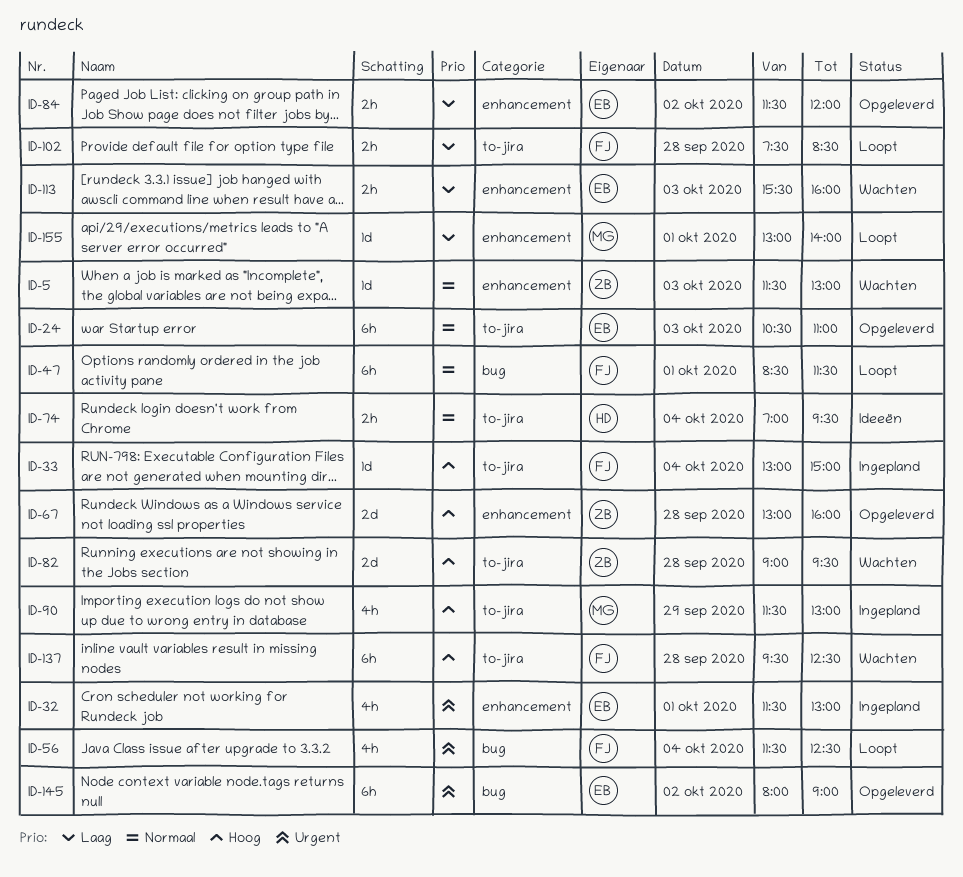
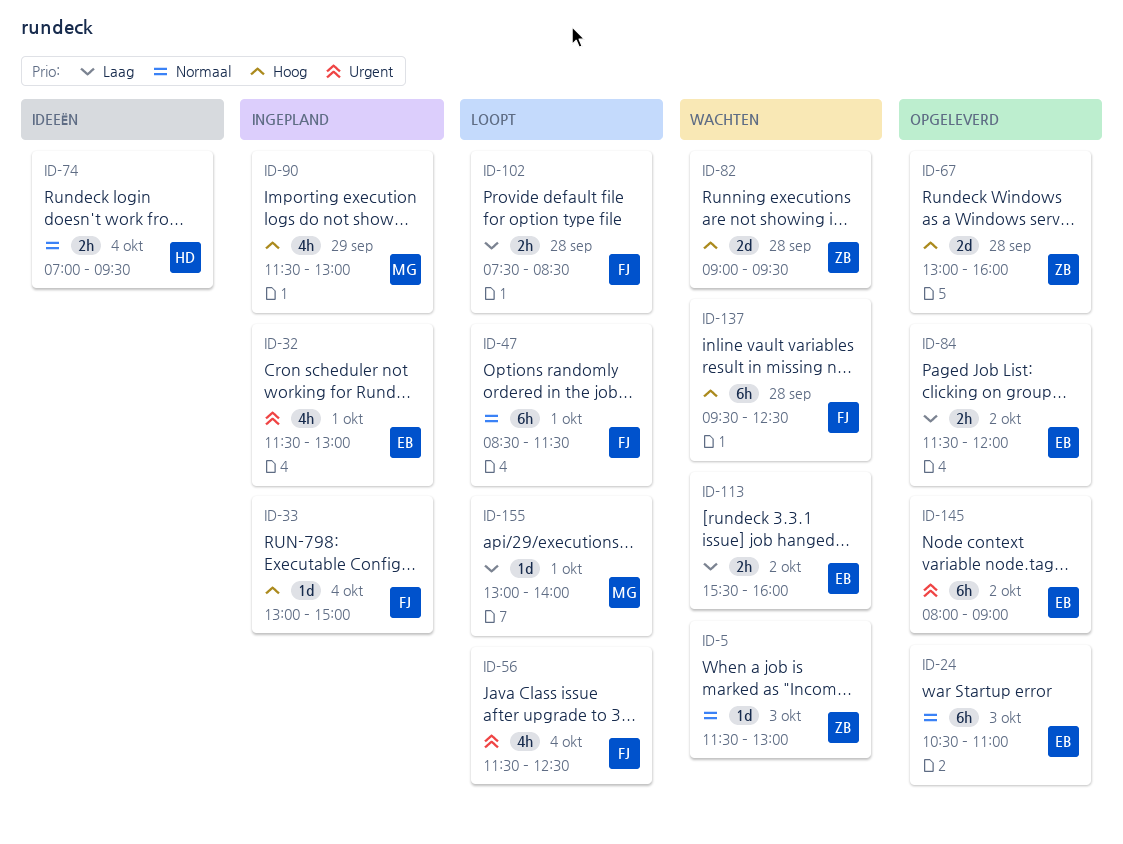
ID-113, day: Oct 3 -> Oct 2

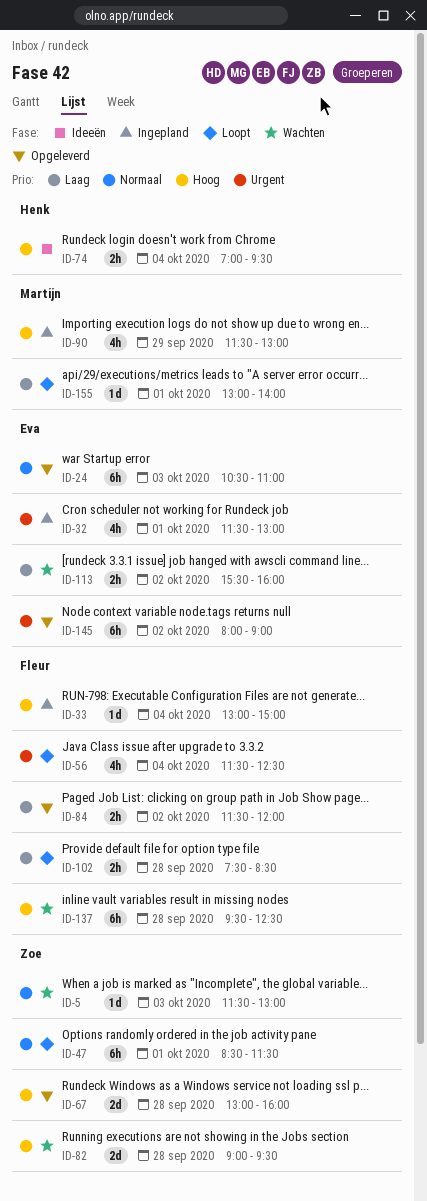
ID-47, owner: Fleur -> Zoe
ID-74, priority: Normaal -> Hoog
ID-84, owner: Eva -> Fleur

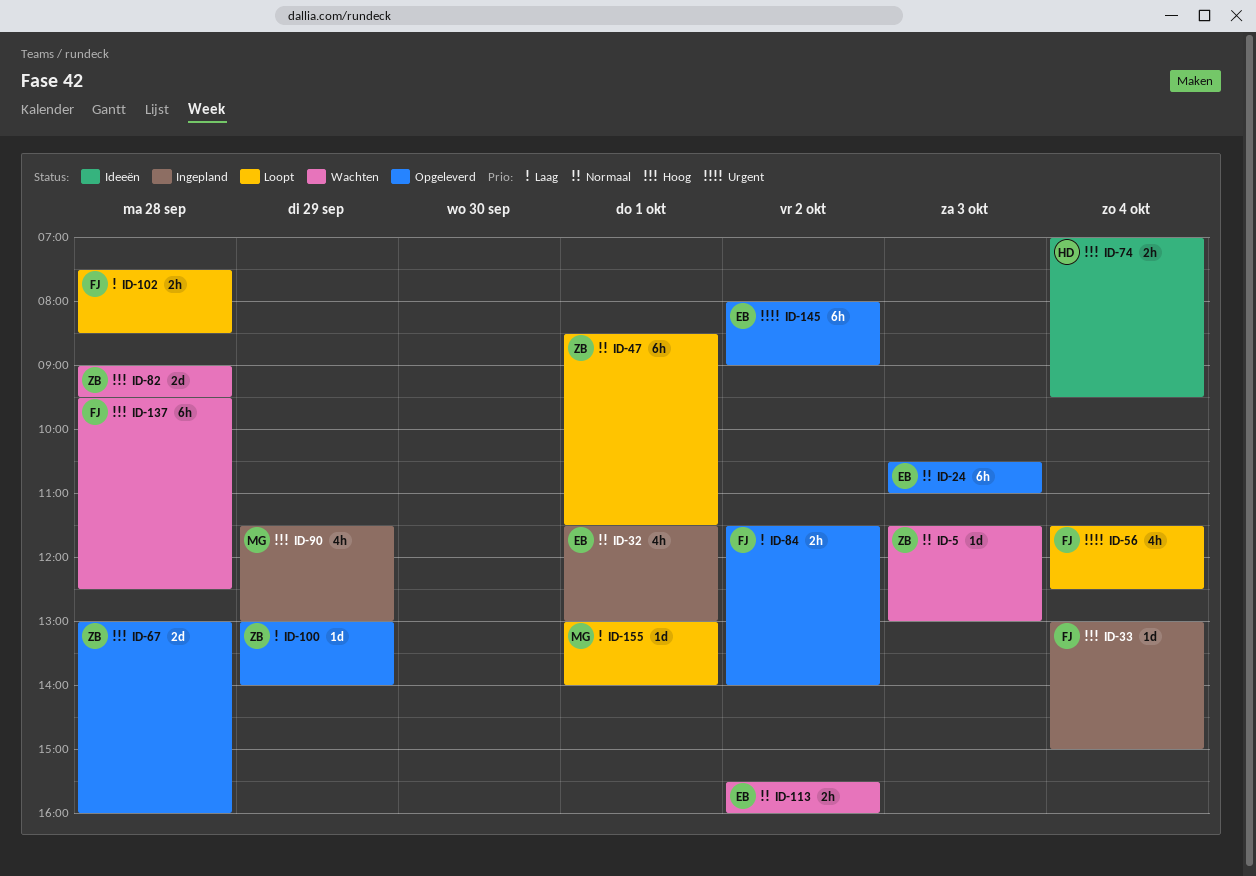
ID-32, priority: Urgent -> Normaal
ID-84, ends: 12:00 -> 14:00
ID-100: none -> present
ID-113, priority: Laag -> Normaal

